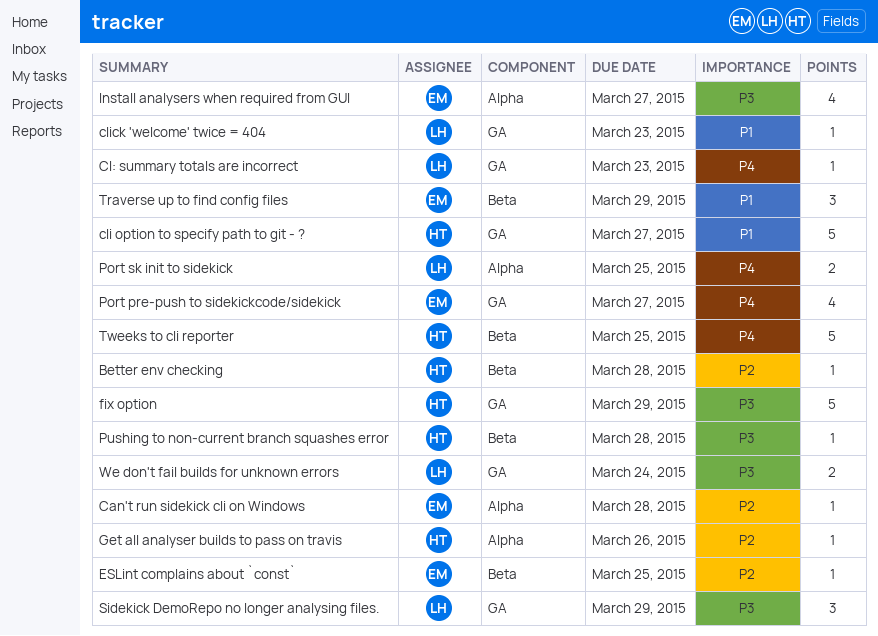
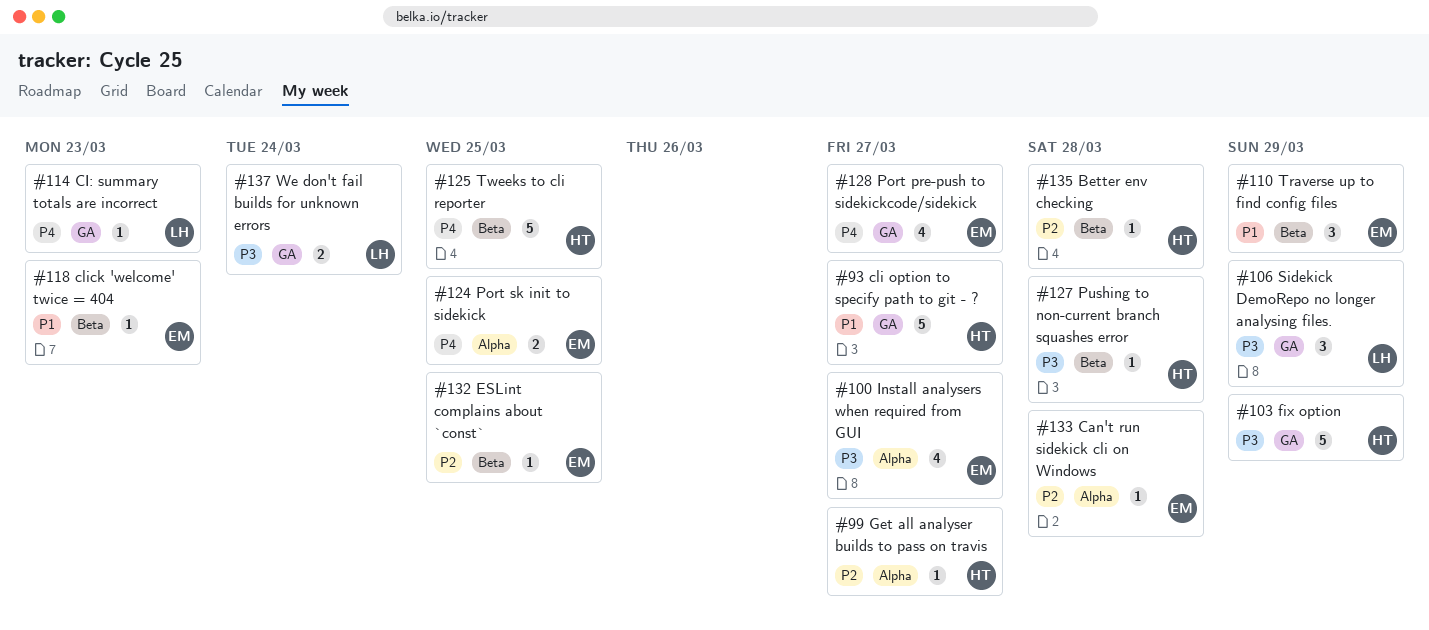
click 'welcome' twice = 404, owner: LH -> EM
click 'welcome' twice = 404, label: GA -> Beta
Get all analyser builds to pass on travis, due: Mar 26 -> Mar 27
Port sk init to sidekick, owner: LH -> EM

